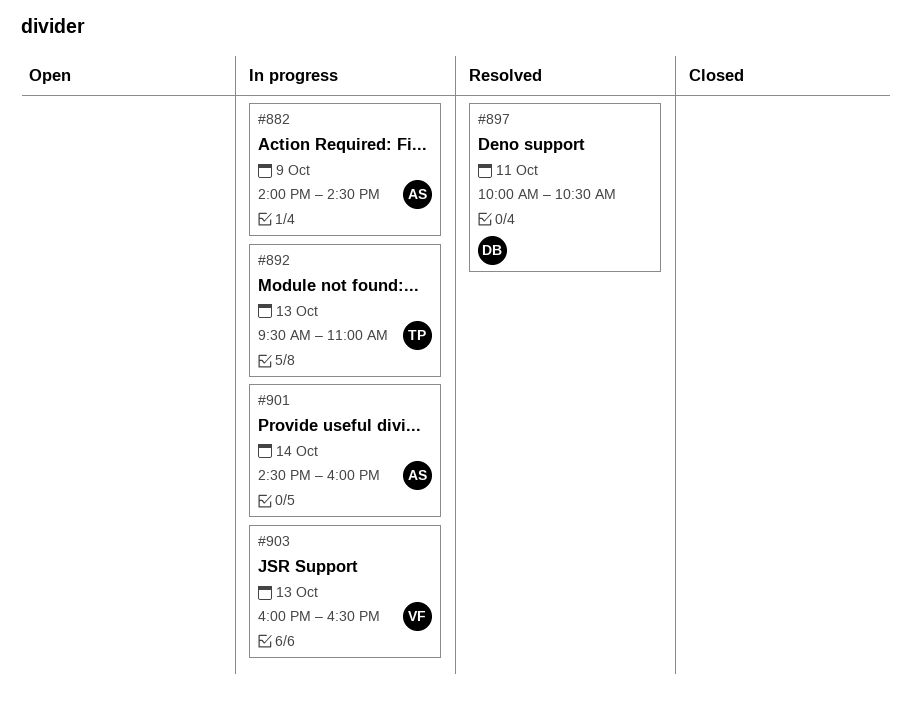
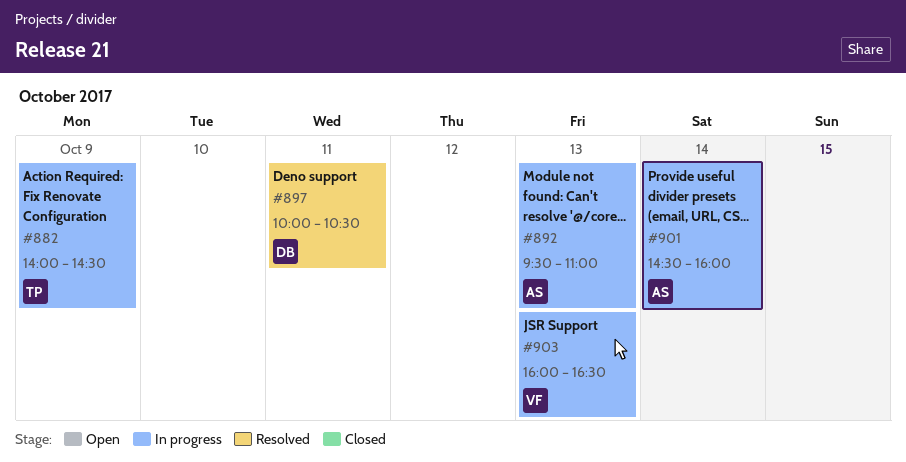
#882, owner: AS -> TP
#892, owner: TP -> AS

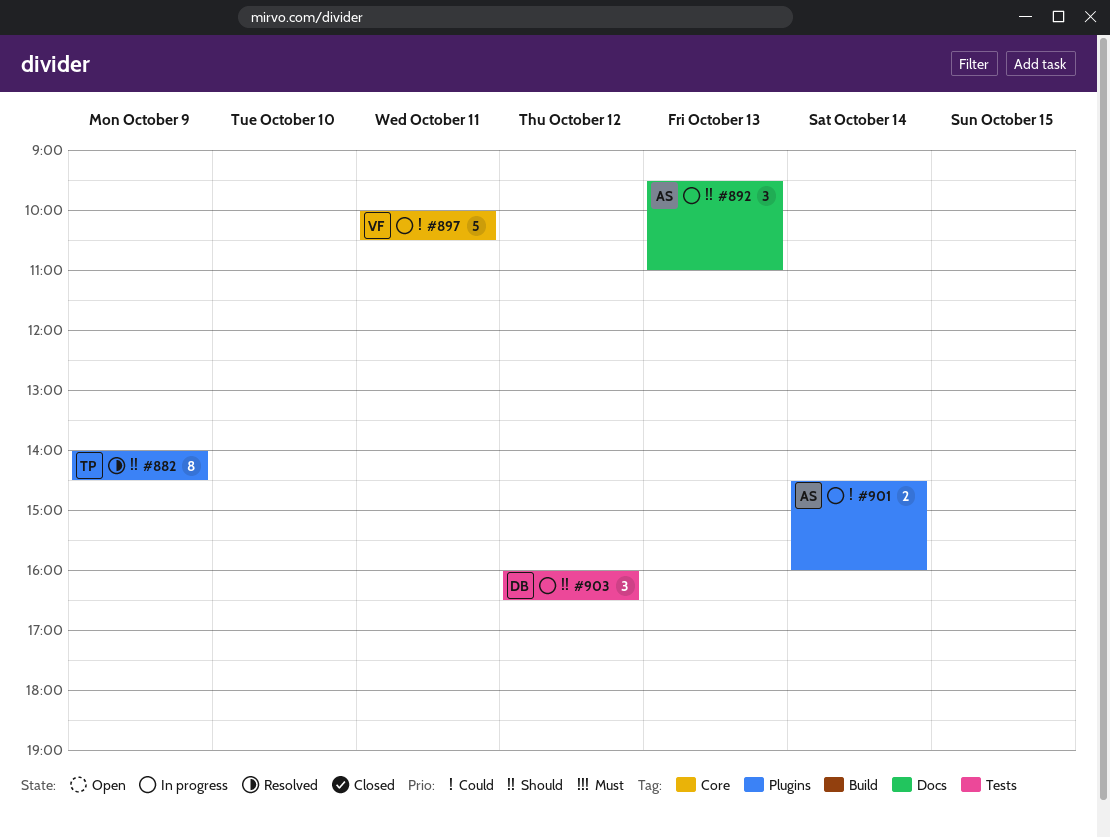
#882, status: In progress -> Resolved
#897, status: Resolved -> In progress
#897, owner: DB -> VF
#903, owner: VF -> DB
#903, day: Oct 13 -> Oct 12

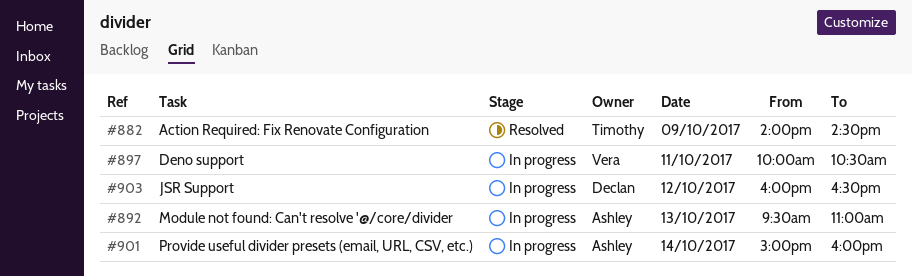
#901, begins: 14:30 -> 15:00

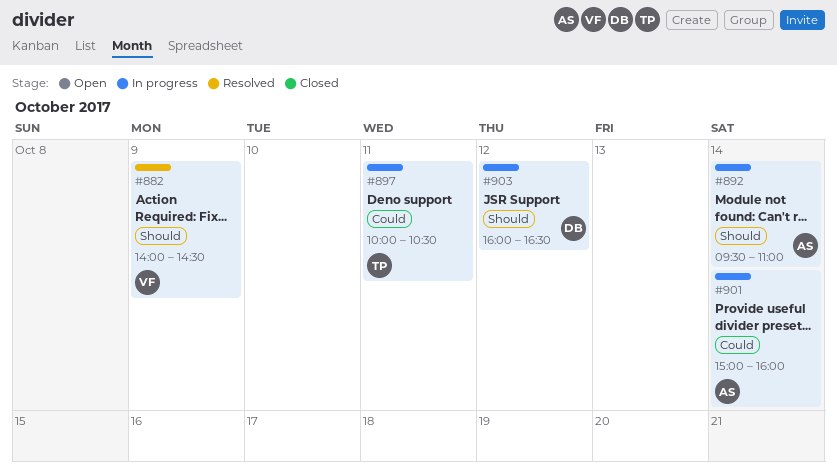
#882, owner: Timothy -> Vera
#892, day: Oct 13 -> Oct 14
#897, owner: Vera -> Timothy

